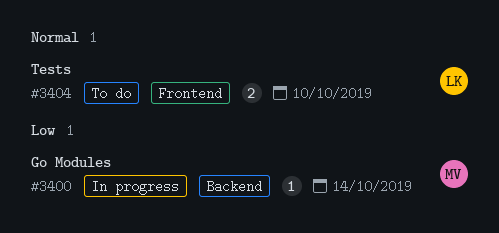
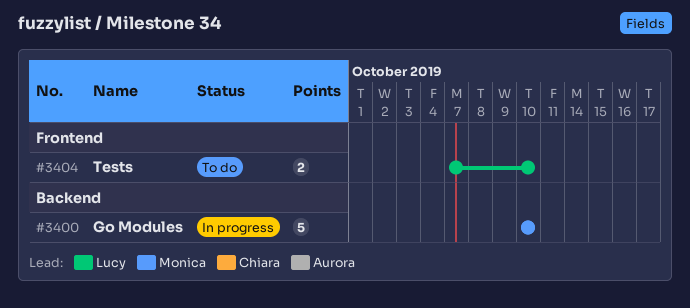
#3400, estimate: 1 -> 5
#3400, due: Oct 14 -> Oct 10

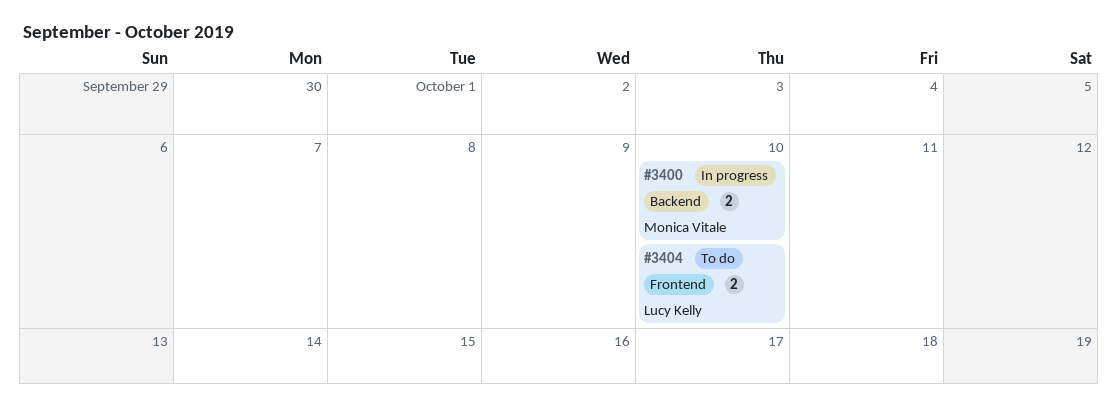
#3400, estimate: 5 -> 2

